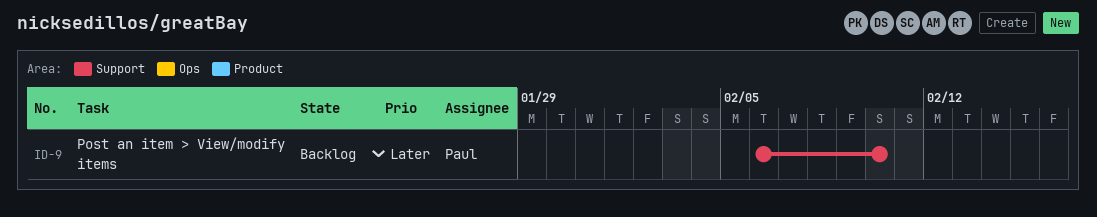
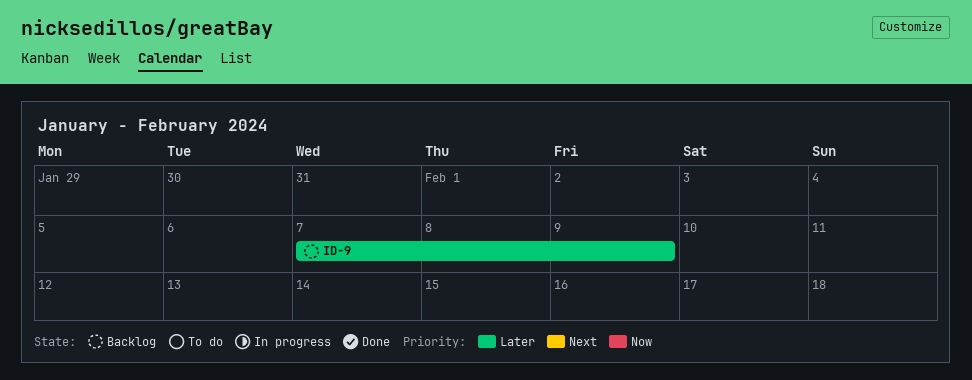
ID-9, start: Feb 6 -> Feb 7
ID-9, due: Feb 10 -> Feb 9

